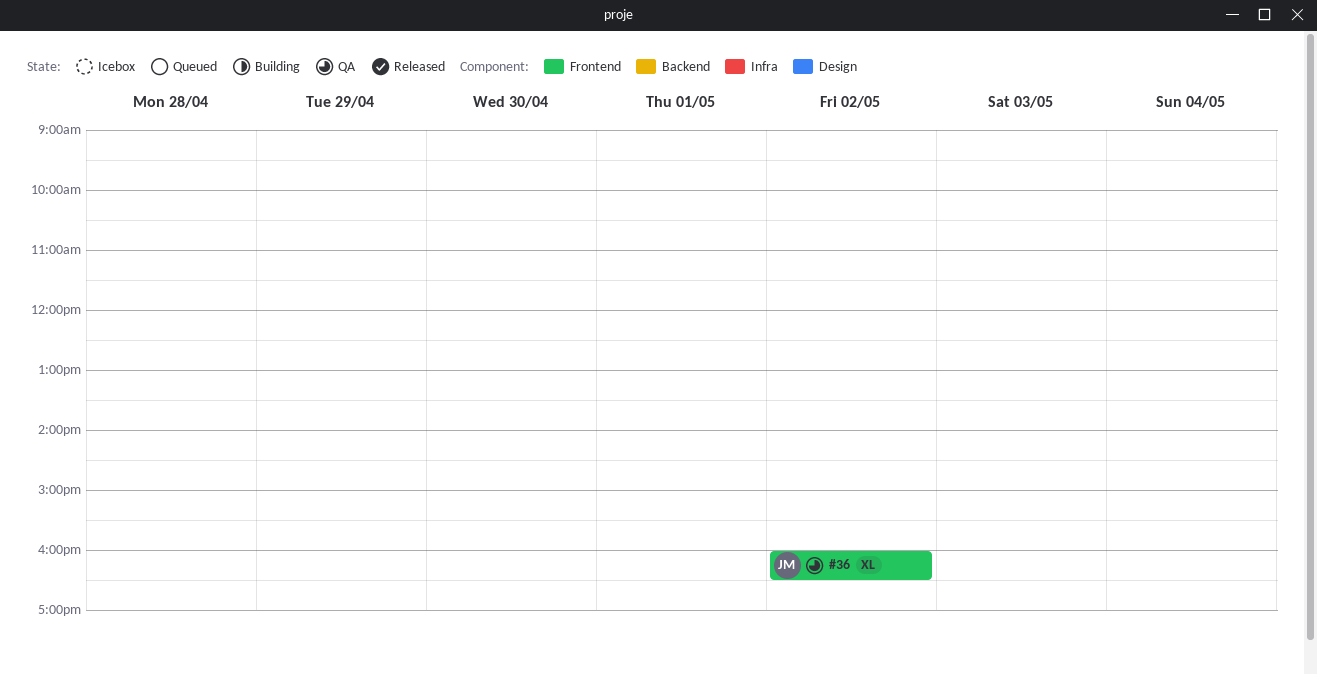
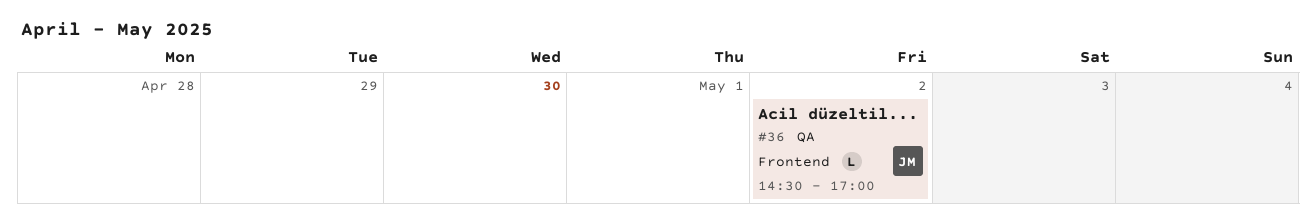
#36, estimate: XL -> L
#36, begins: 16:00 -> 14:30
#36, ends: 16:30 -> 17:00

